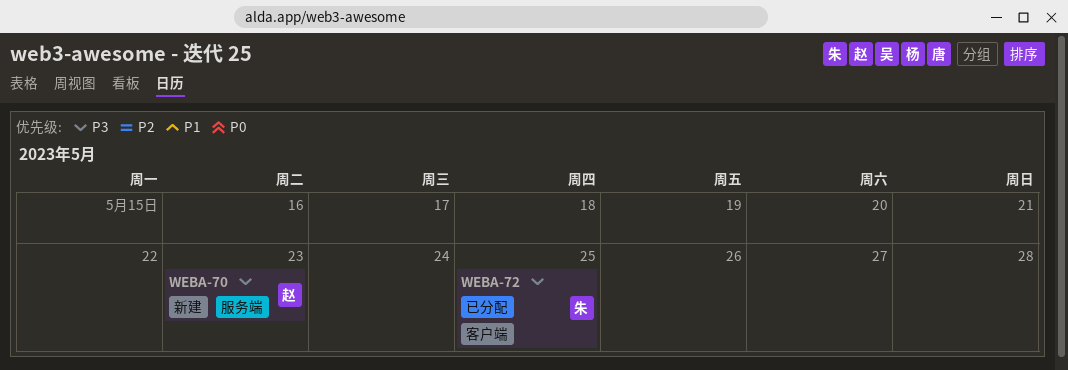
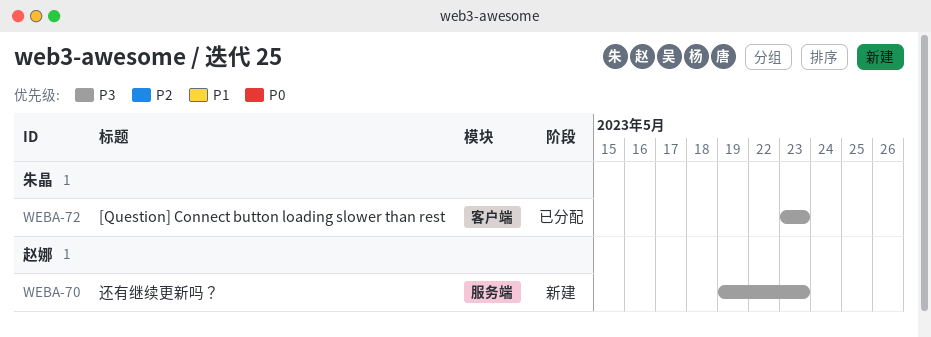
WEBA-72, due: May 25 -> May 23

